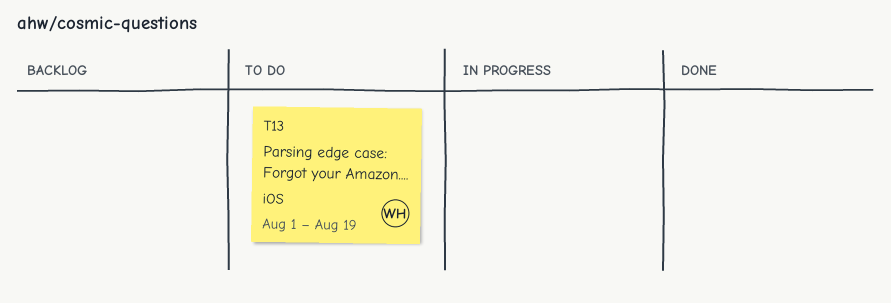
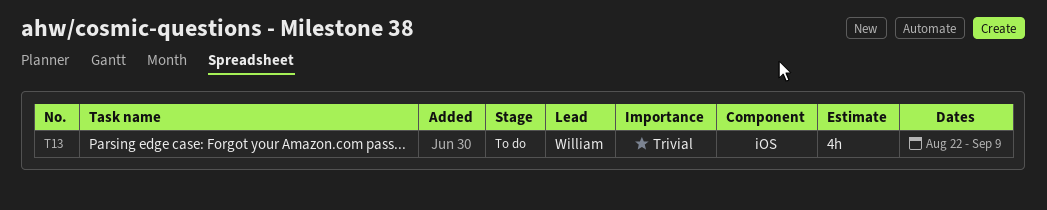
T13, start: Aug 1 -> Aug 22
T13, due: Aug 19 -> Sep 9

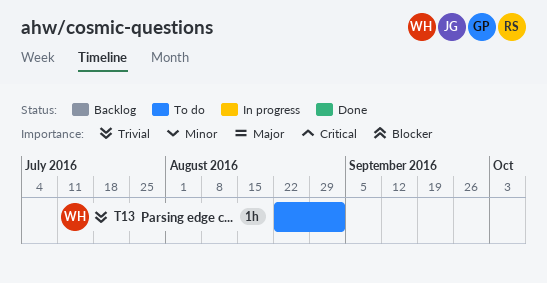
T13, estimate: 4h -> 1h
T13, due: Sep 9 -> Sep 2

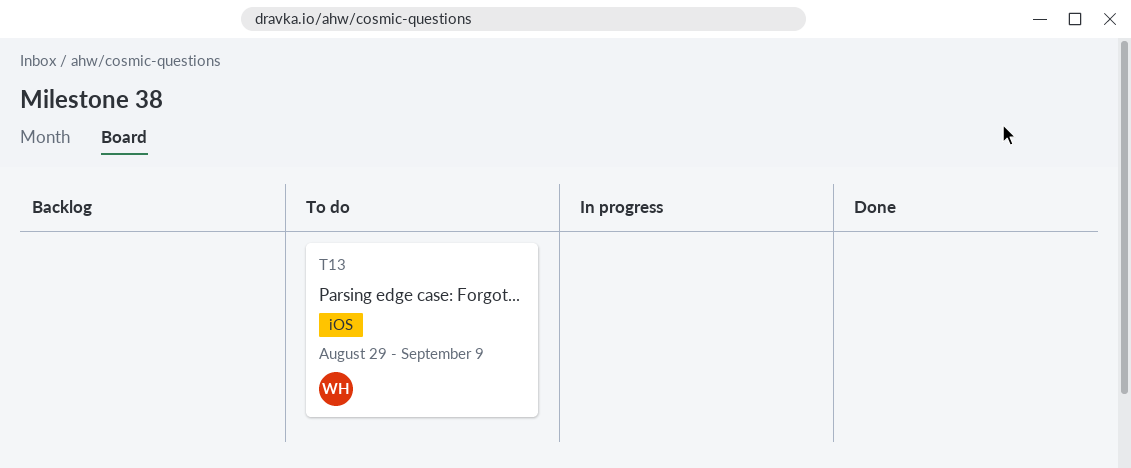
T13, start: Aug 22 -> Aug 29
T13, due: Sep 2 -> Sep 9

